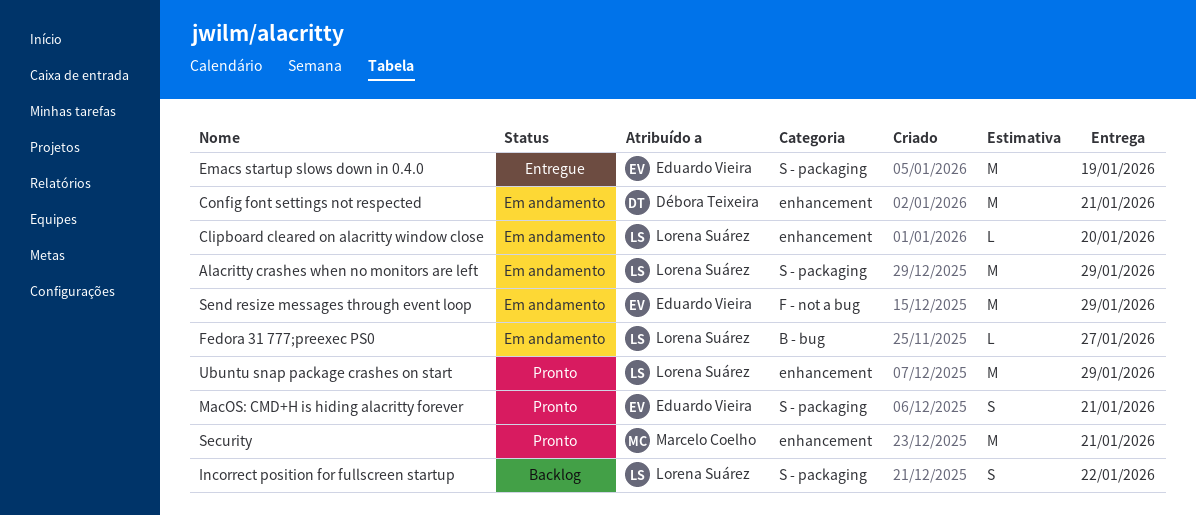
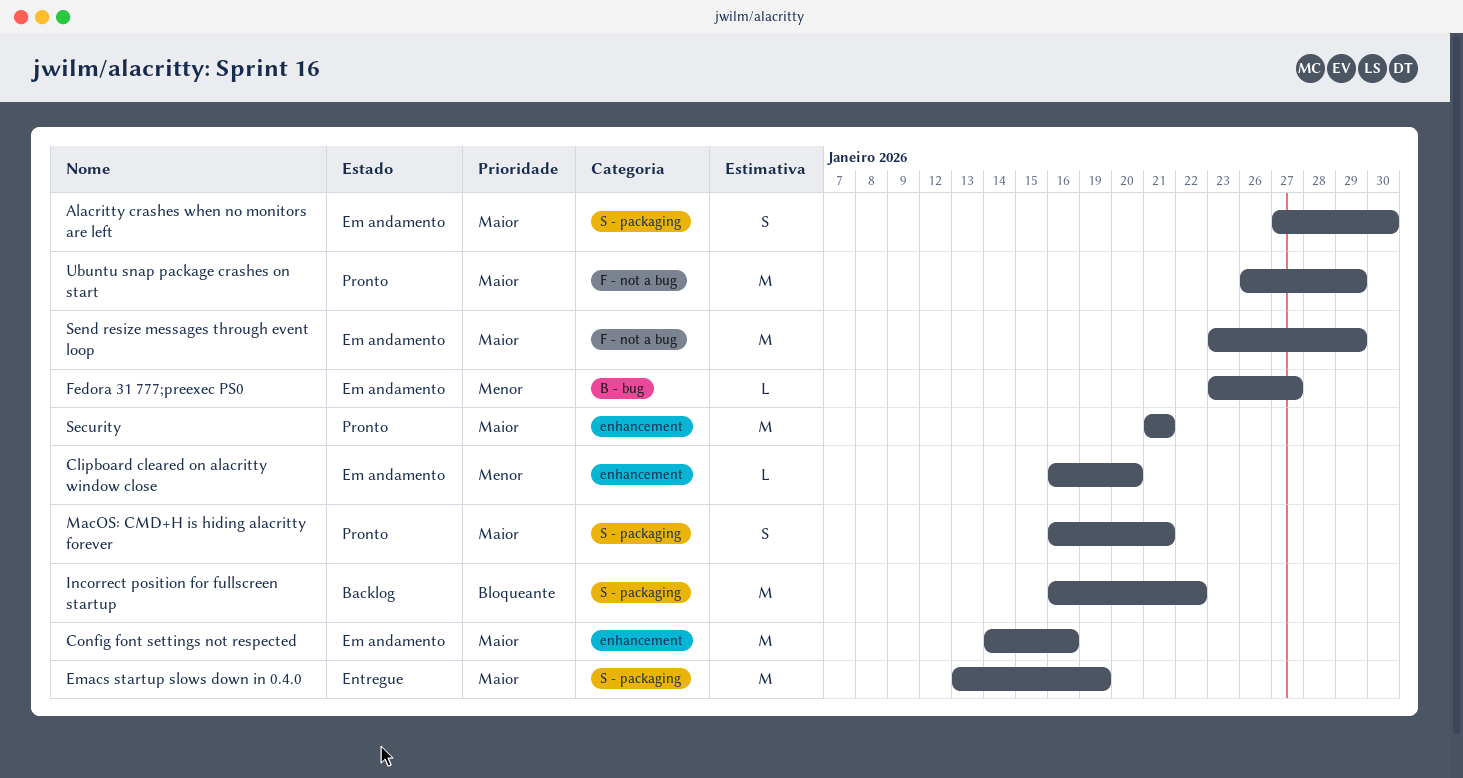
Alacritty crashes when no monitors are left, estimate: M -> S
Alacritty crashes when no monitors are left, due: Jan 29 -> Jan 30
Config font settings not respected, due: Jan 21 -> Jan 16
Incorrect position for fullscreen startup, estimate: S -> M
Ubuntu snap package crashes on start, label: enhancement -> F - not a bug

